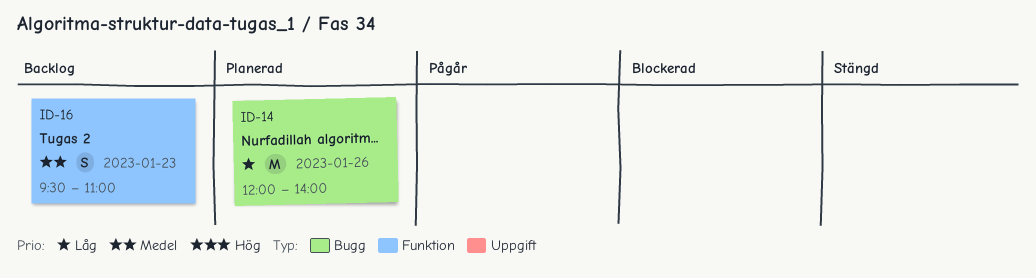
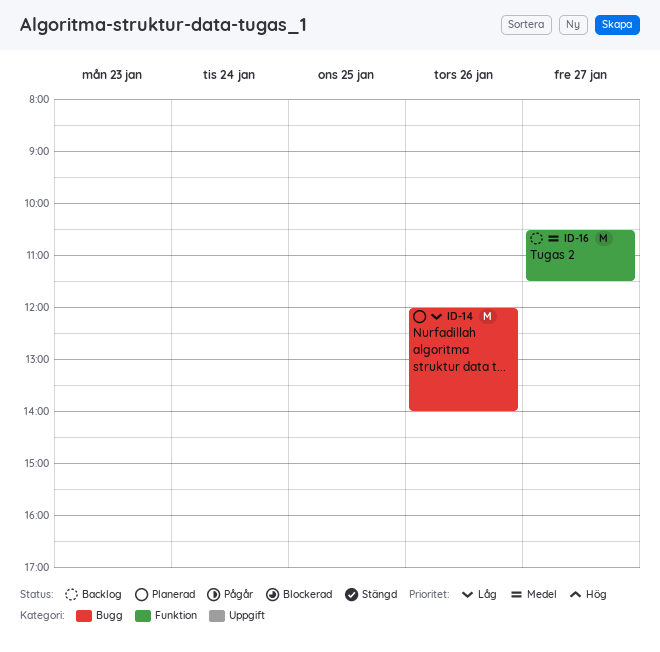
ID-16, estimate: S -> M
ID-16, day: Jan 23 -> Jan 27
ID-16, begins: 09:30 -> 10:30
ID-16, ends: 11:00 -> 11:30

